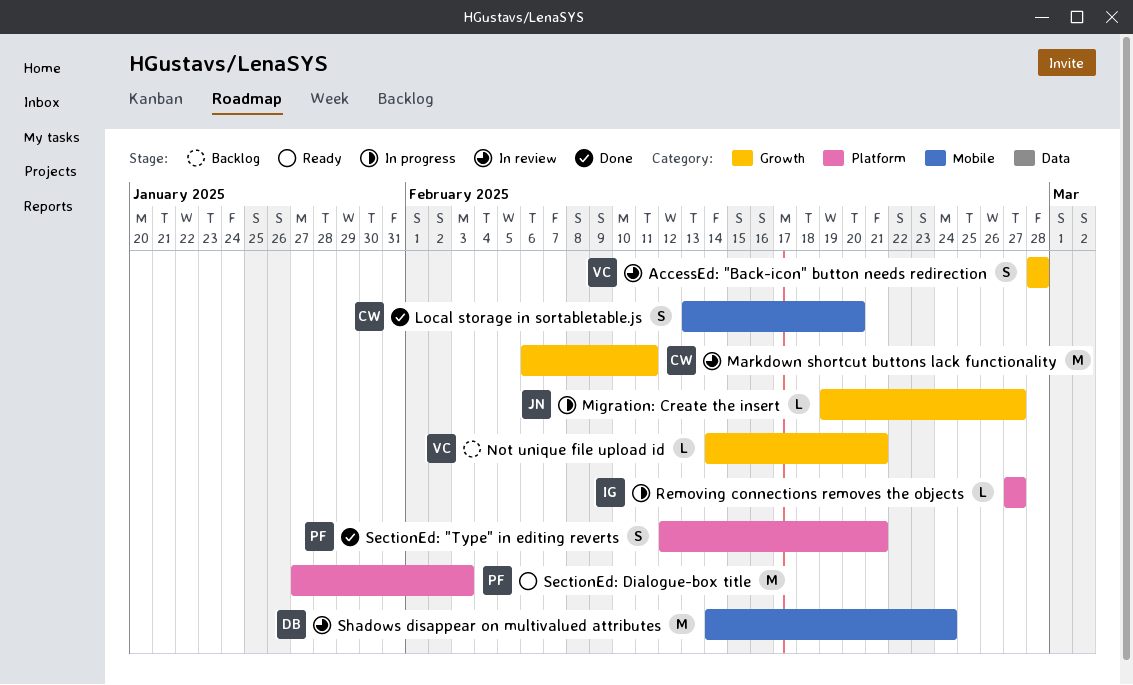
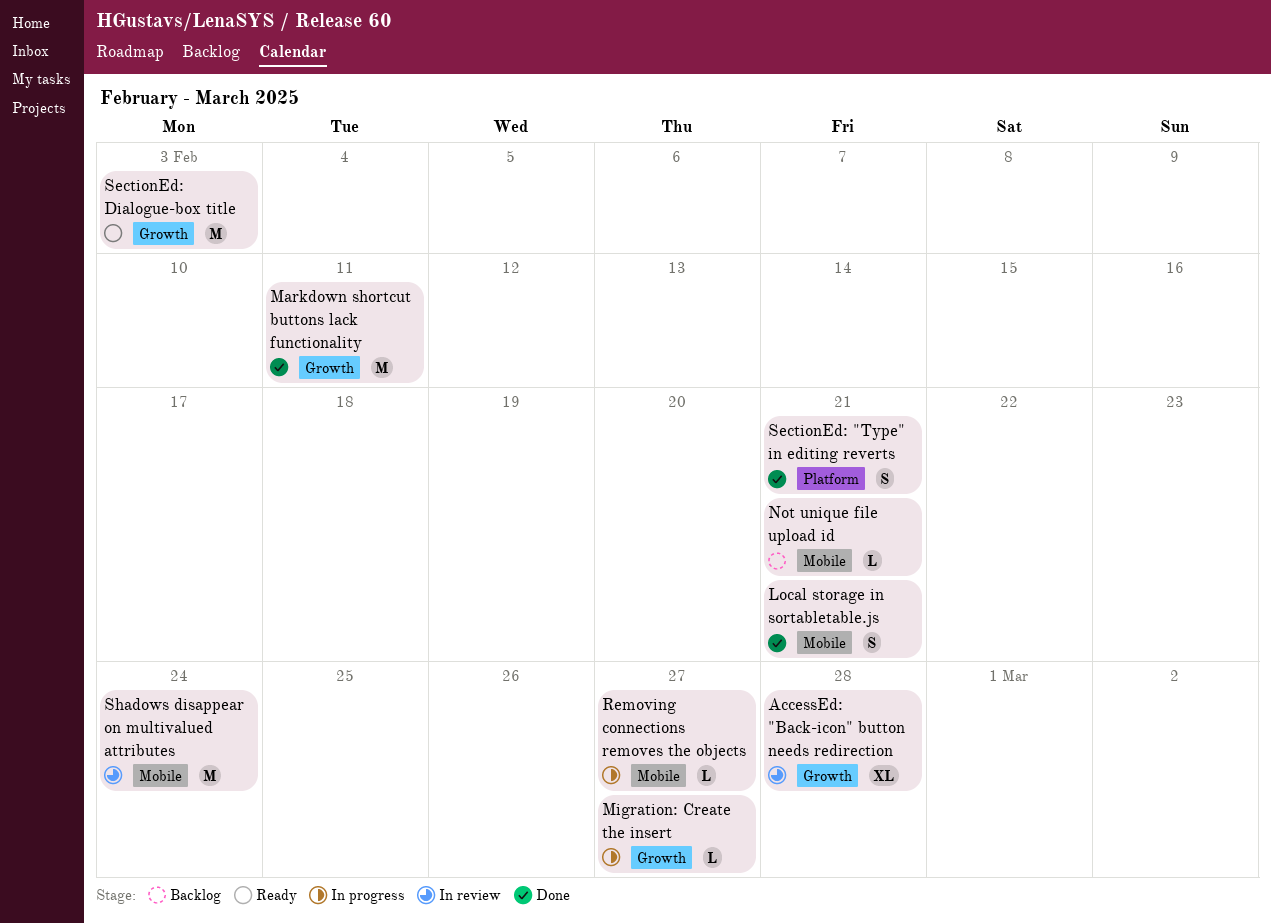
AccessEd: "Back-icon" button needs redirection, estimate: S -> XL
Local storage in sortabletable.js, due: Feb 20 -> Feb 21
Markdown shortcut buttons lack functionality, status: In review -> Done
Not unique file upload id, label: Growth -> Mobile
Removing connections removes the objects, label: Platform -> Mobile
SectionEd: Dialogue-box title, label: Platform -> Growth

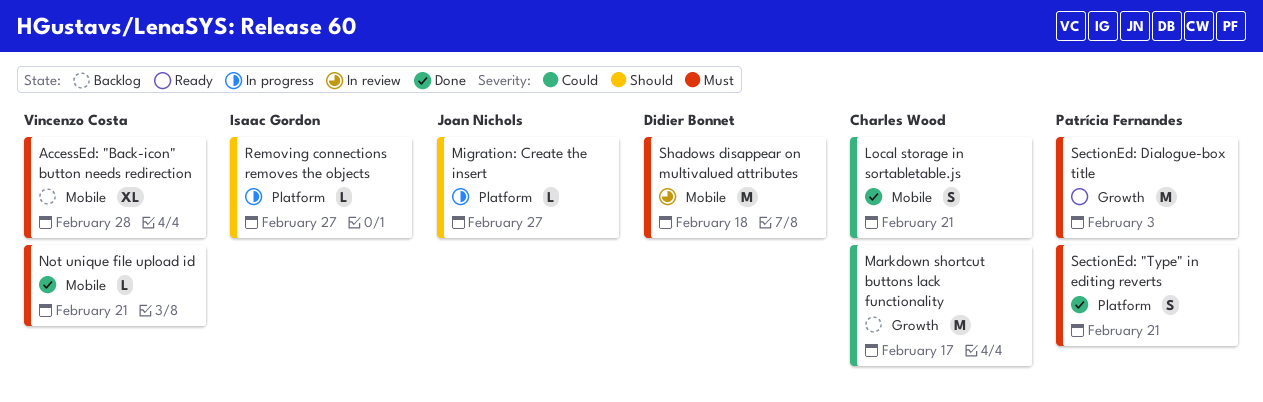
AccessEd: "Back-icon" button needs redirection, status: In review -> Backlog
AccessEd: "Back-icon" button needs redirection, label: Growth -> Mobile
Markdown shortcut buttons lack functionality, status: Done -> Backlog
Markdown shortcut buttons lack functionality, due: Feb 11 -> Feb 17
Migration: Create the insert, label: Growth -> Platform
Not unique file upload id, status: Backlog -> Done
Removing connections removes the objects, label: Mobile -> Platform
Shadows disappear on multivalued attributes, due: Feb 24 -> Feb 18

